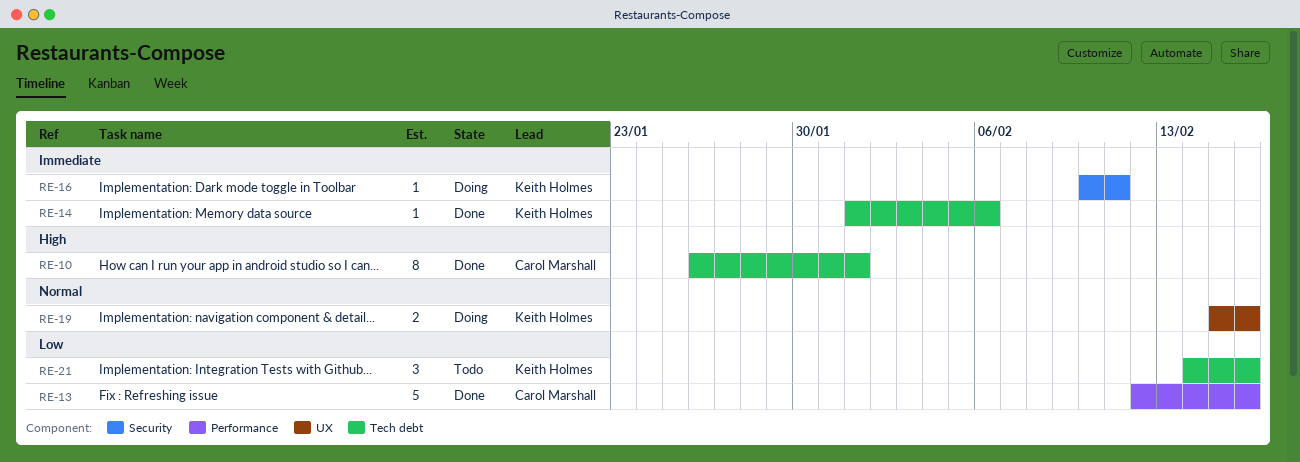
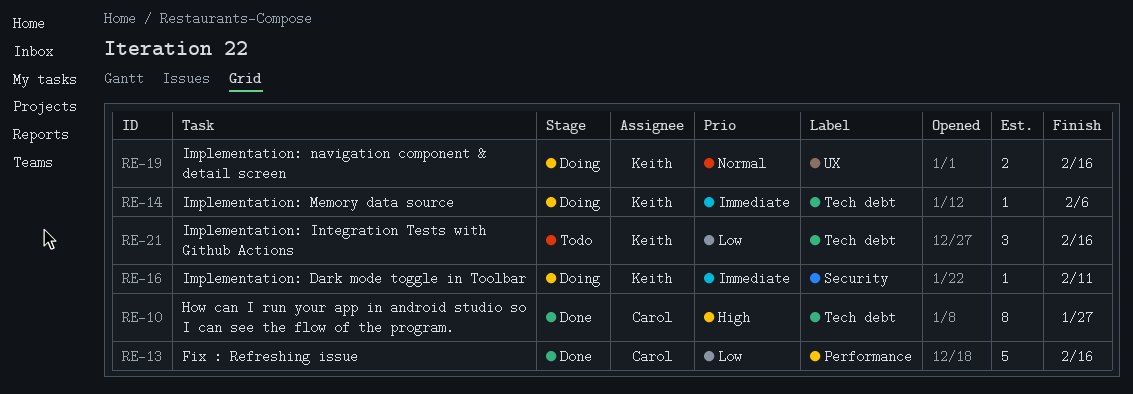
RE-10, due: Feb 1 -> Jan 27
RE-14, status: Done -> Doing

